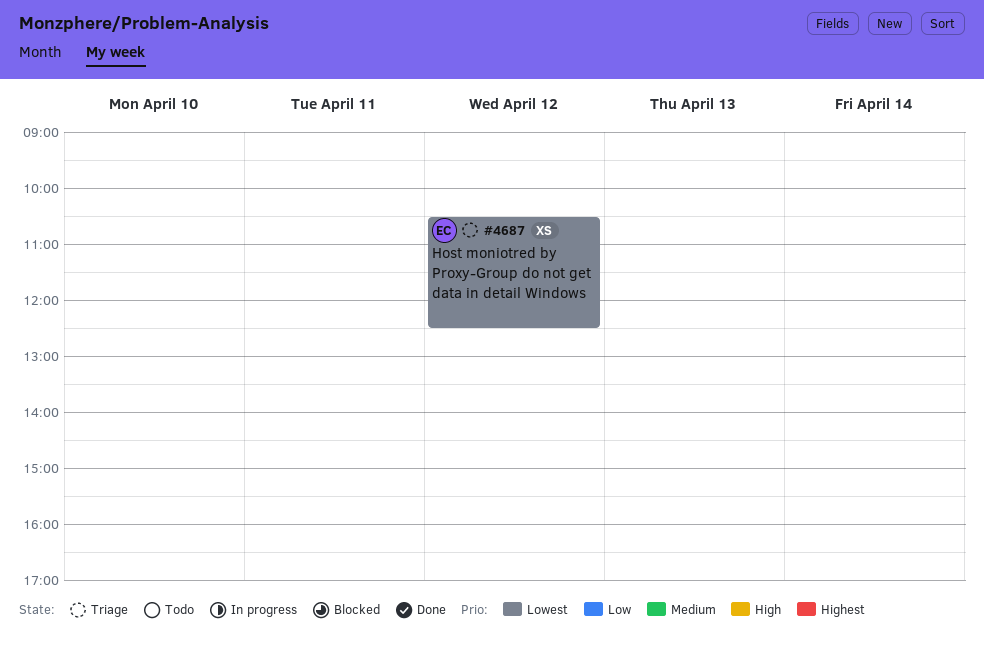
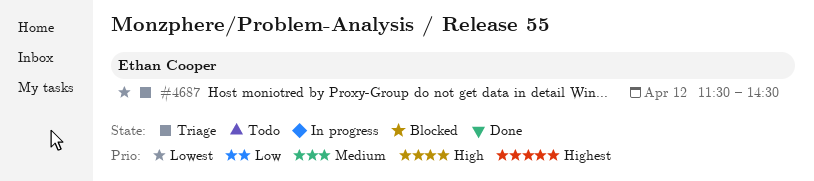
#4687, begins: 10:30 -> 11:30
#4687, ends: 12:30 -> 14:30

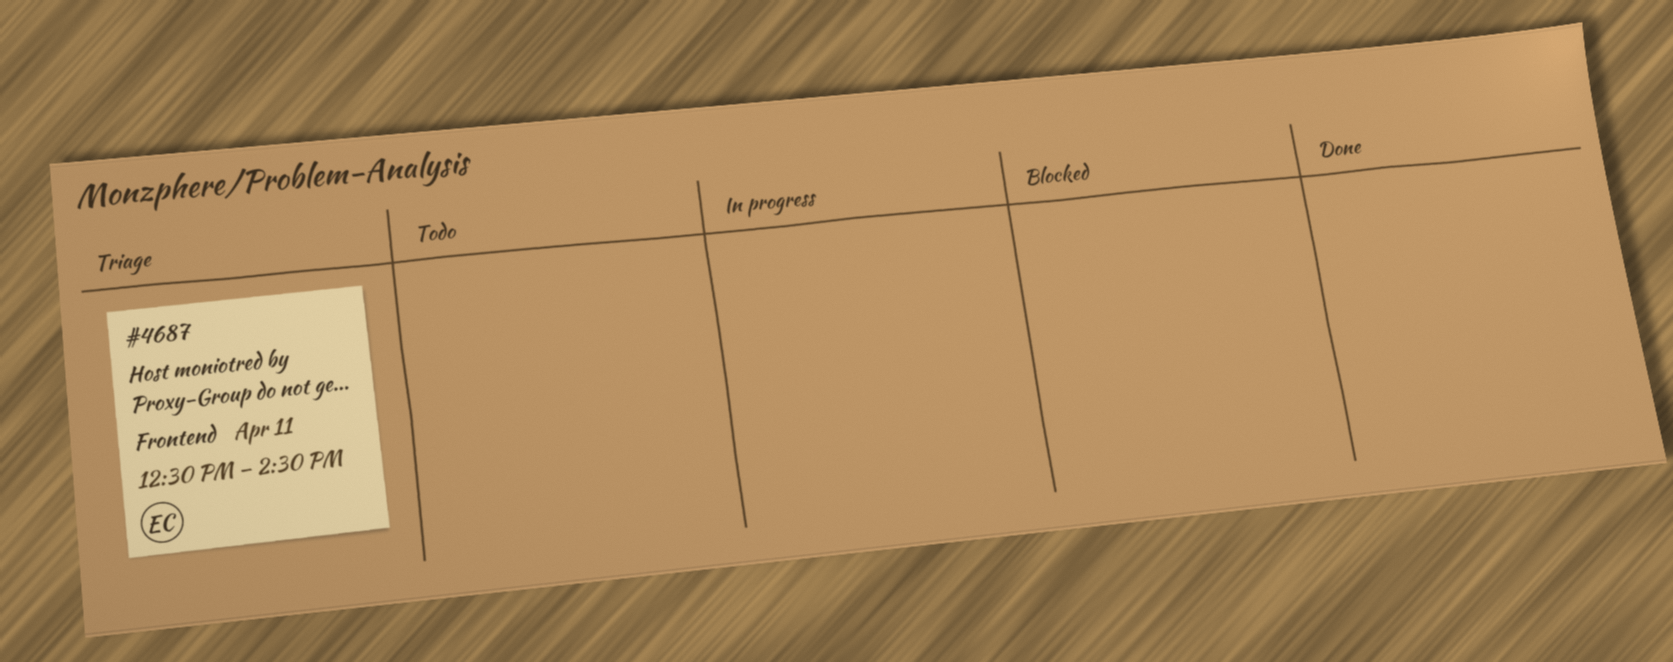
#4687, day: Apr 12 -> Apr 11
#4687, begins: 11:30 -> 12:30

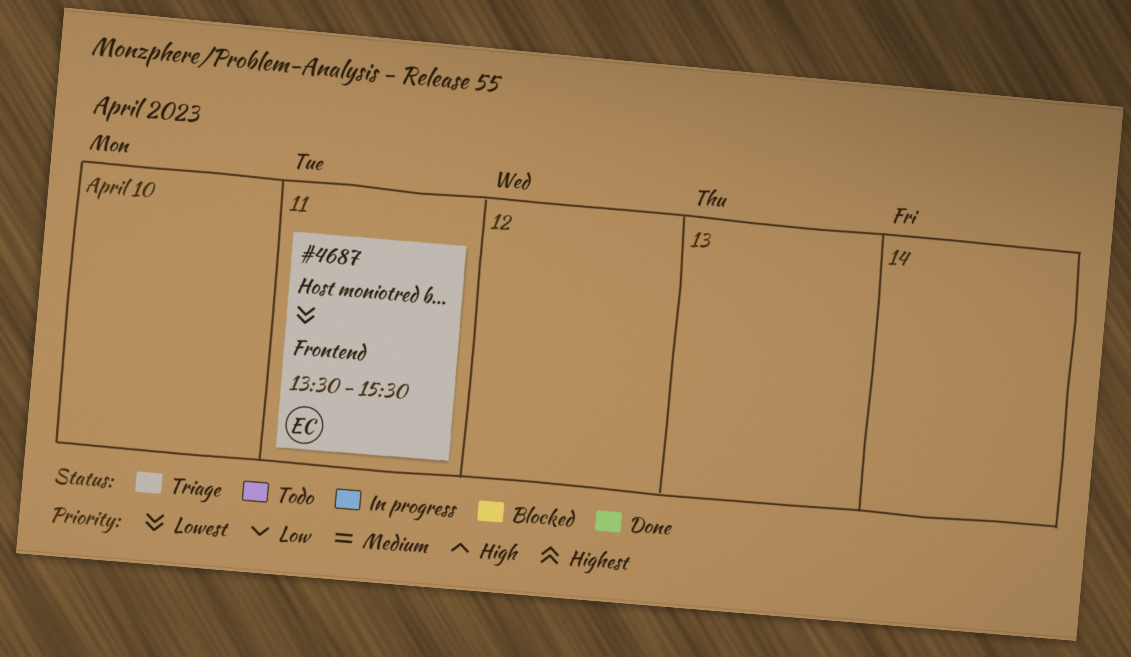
#4687, begins: 12:30 -> 13:30
#4687, ends: 14:30 -> 15:30

